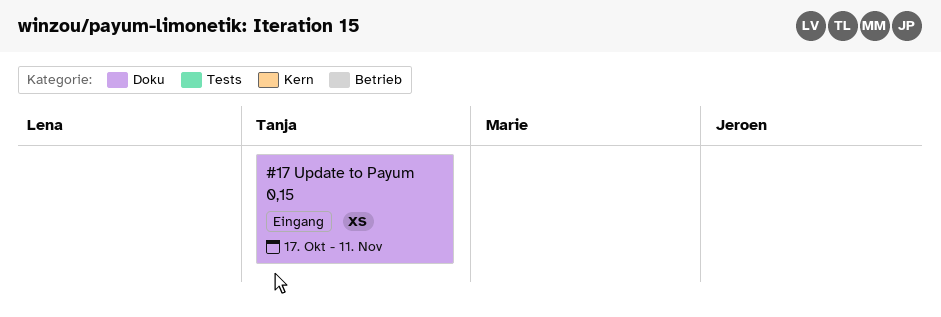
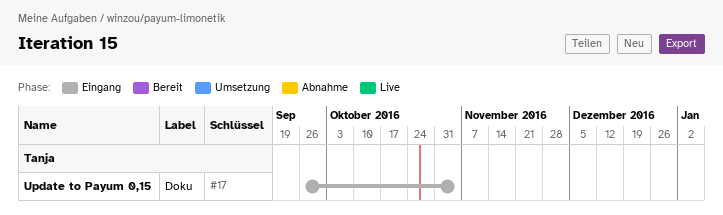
#17, start: Oct 17 -> Sep 26
#17, due: Nov 11 -> Nov 4

